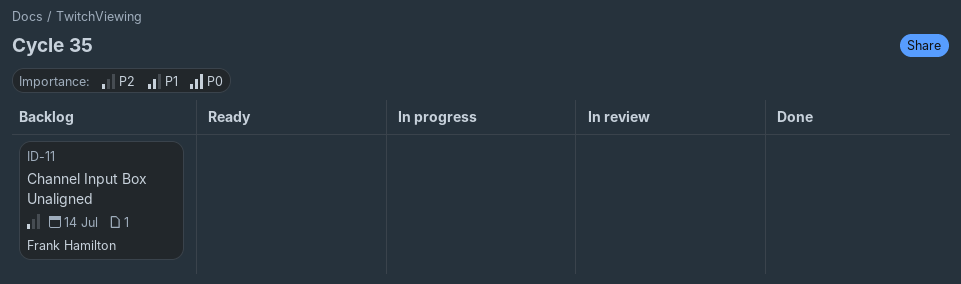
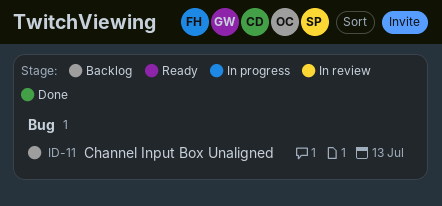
ID-11, due: Jul 14 -> Jul 13

